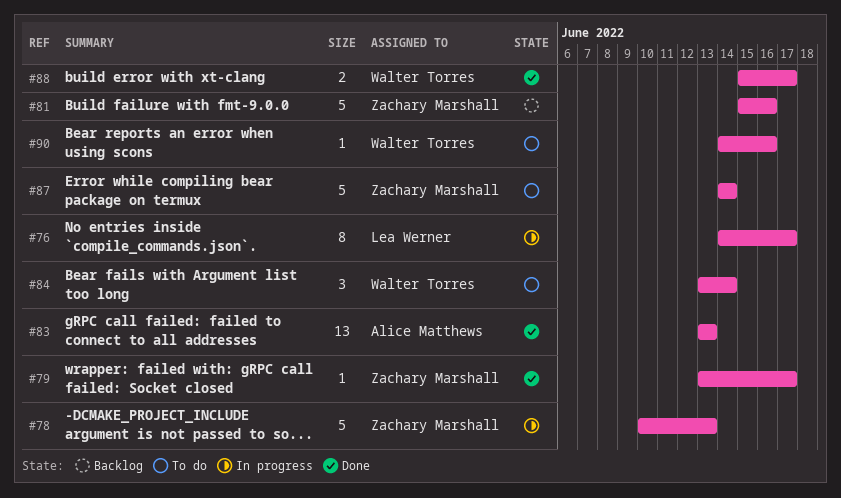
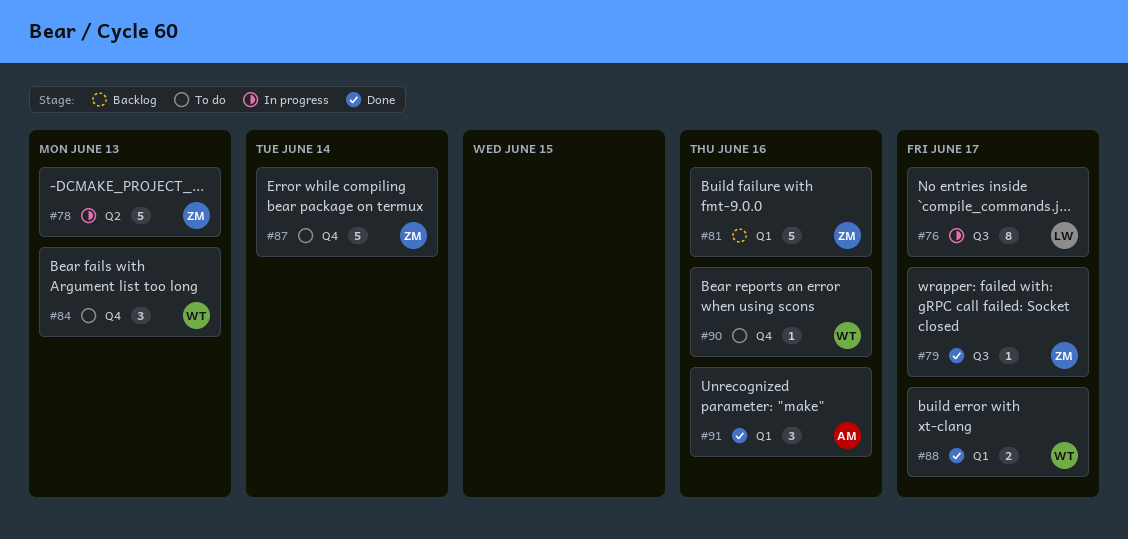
#83: present -> none
#84, due: Jun 14 -> Jun 13
#91: none -> present

